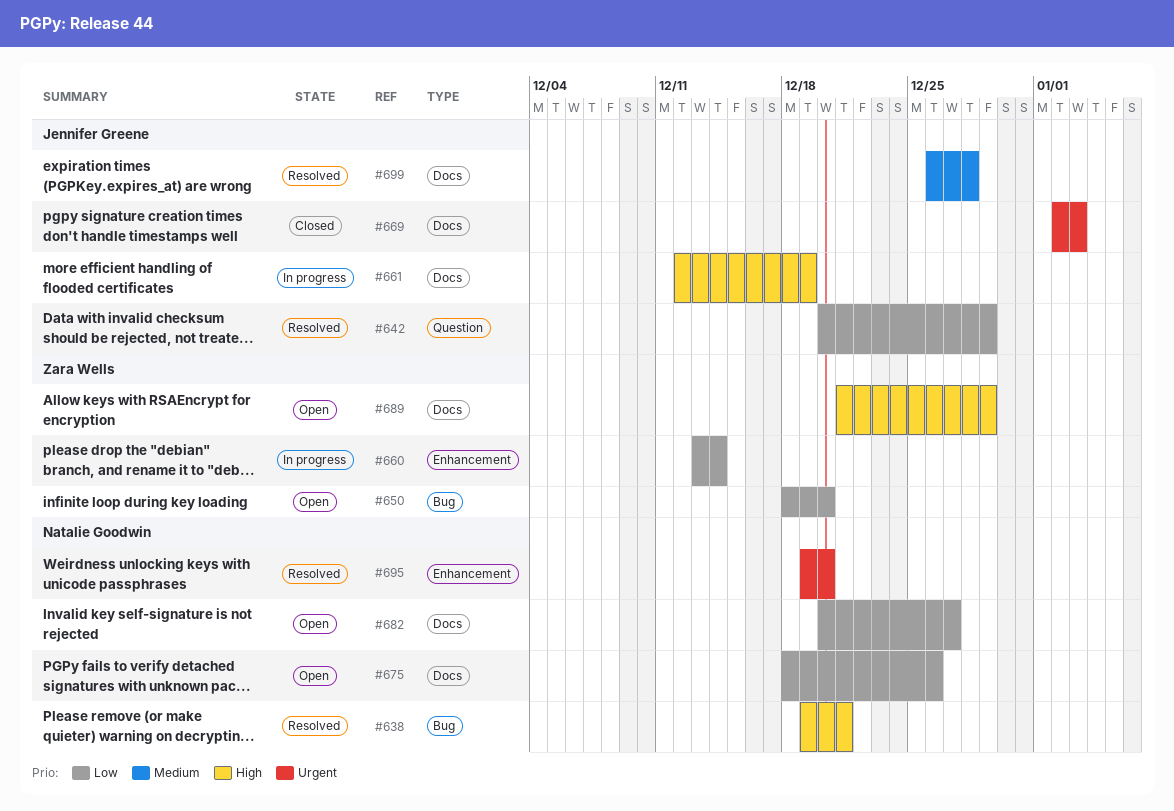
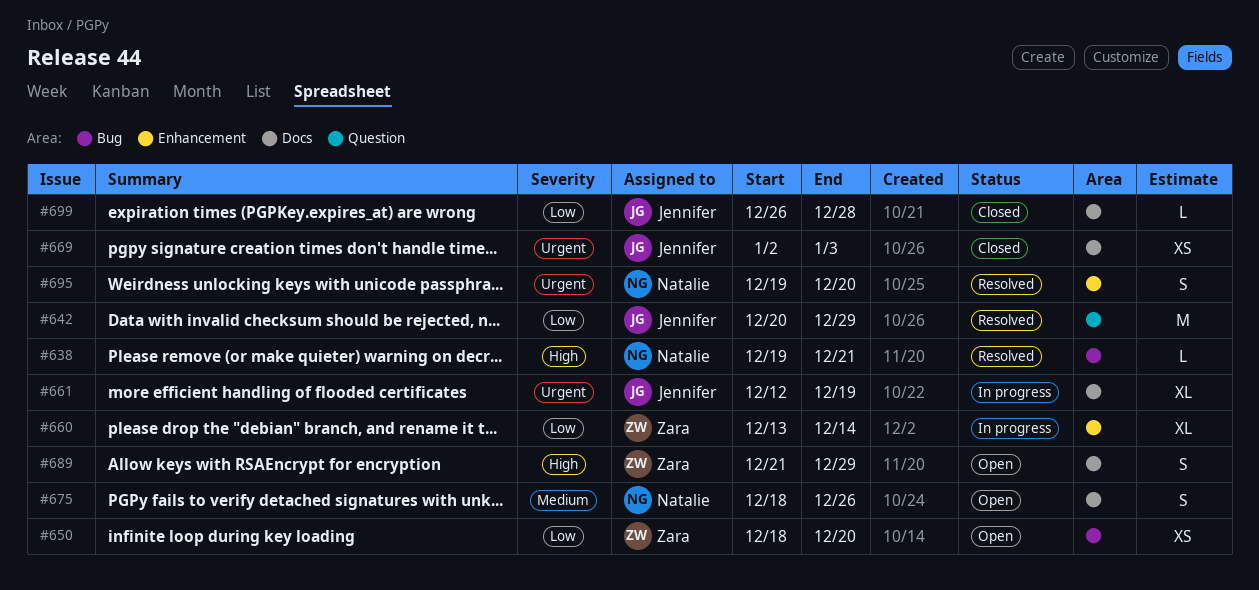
#661, priority: High -> Urgent
#675, priority: Low -> Medium
#682: present -> none
#699, status: Resolved -> Closed
#699, priority: Medium -> Low

